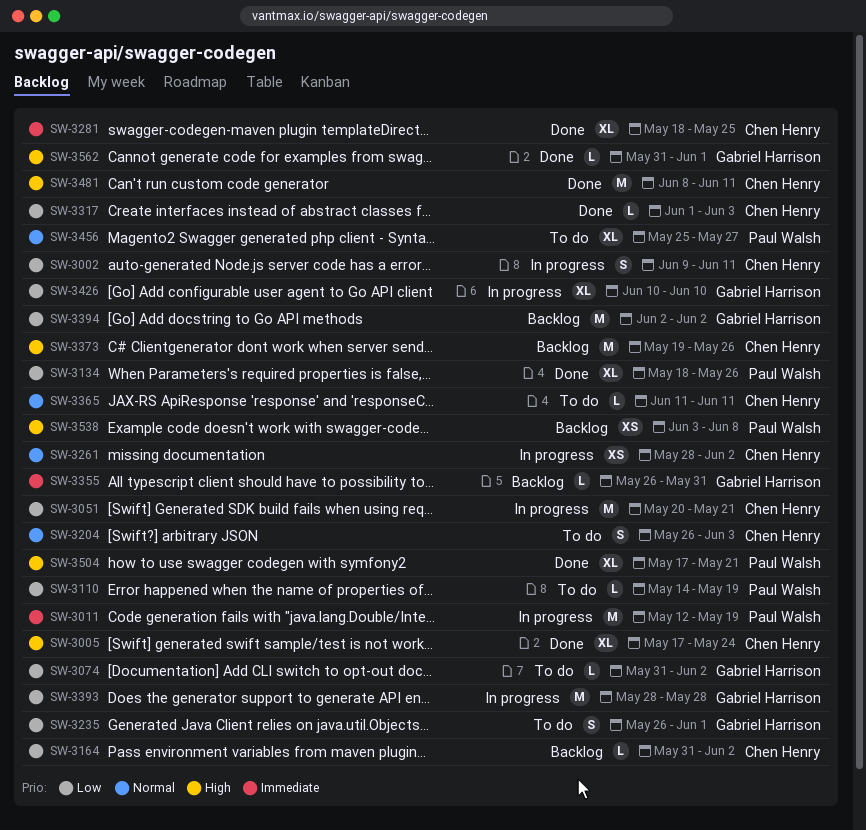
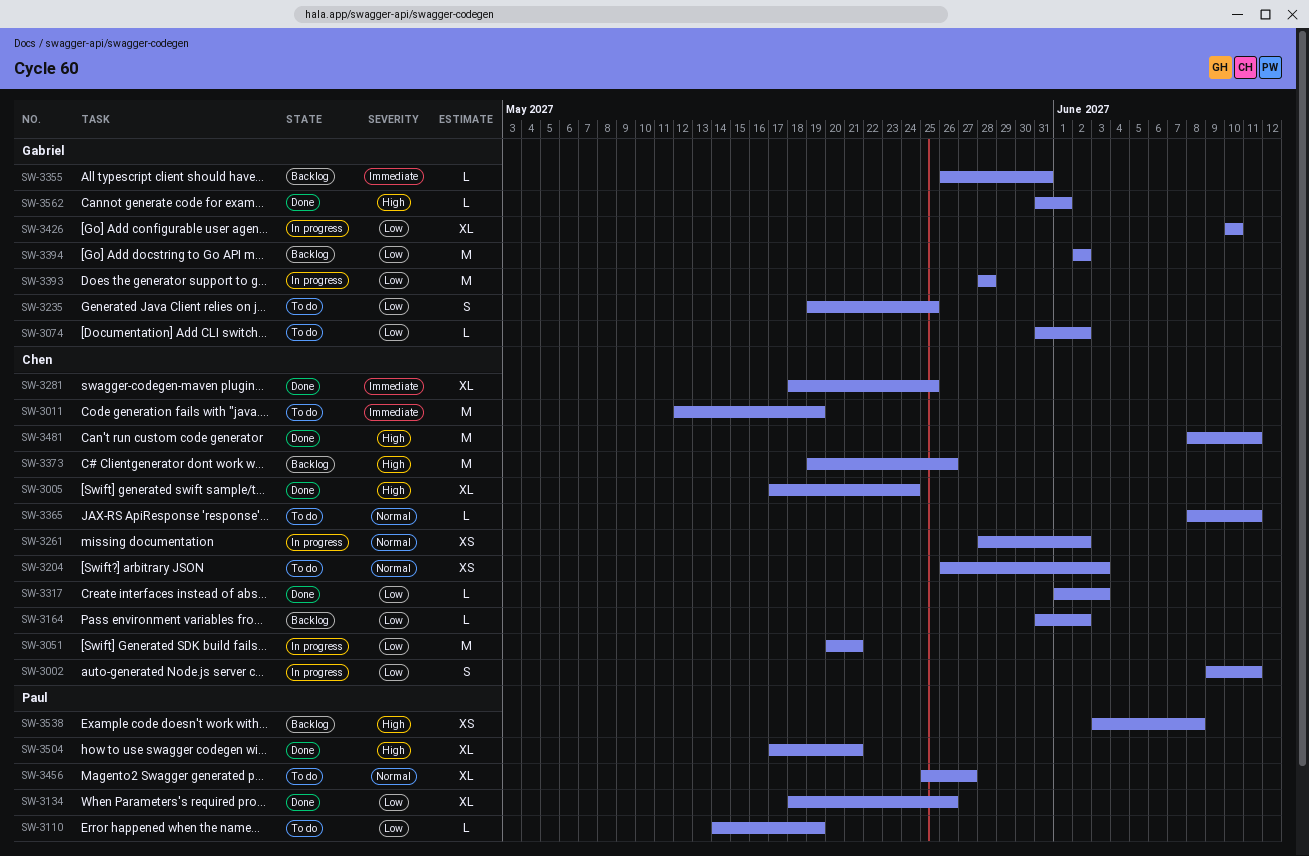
SW-3011, status: In progress -> To do
SW-3011, owner: Paul Walsh -> Chen Henry
SW-3204, estimate: S -> XS
SW-3235, start: May 26 -> May 19
SW-3235, due: Jun 1 -> May 25
SW-3365, start: Jun 11 -> Jun 8

